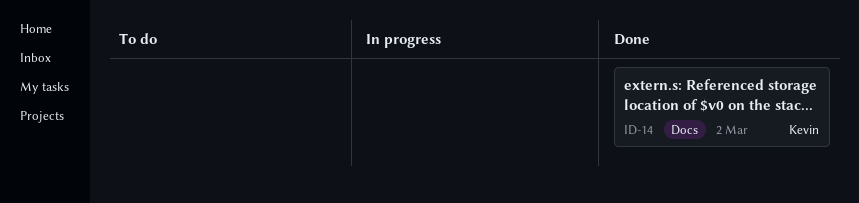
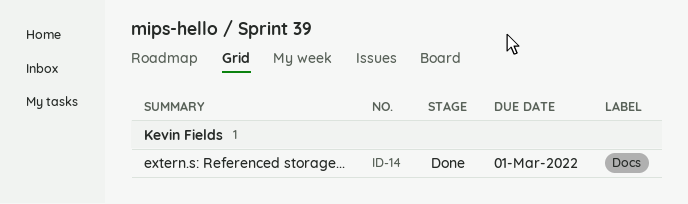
ID-14, due: Mar 2 -> Mar 1

